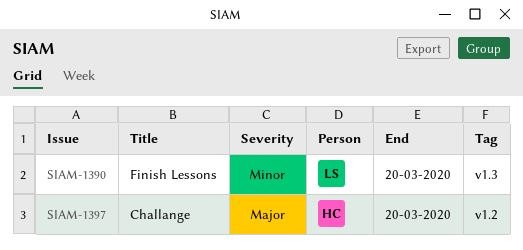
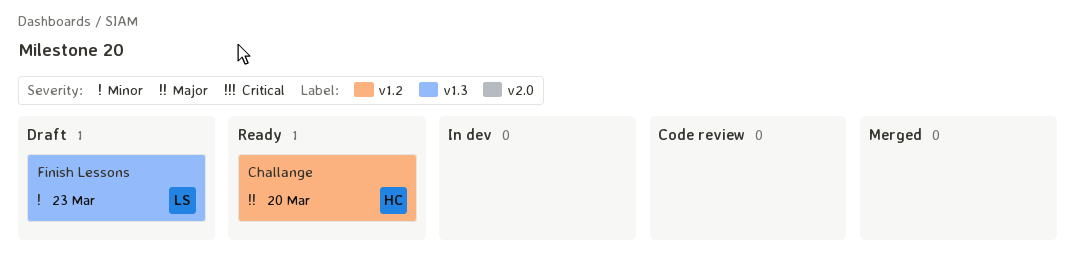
Finish Lessons, due: Mar 20 -> Mar 23

